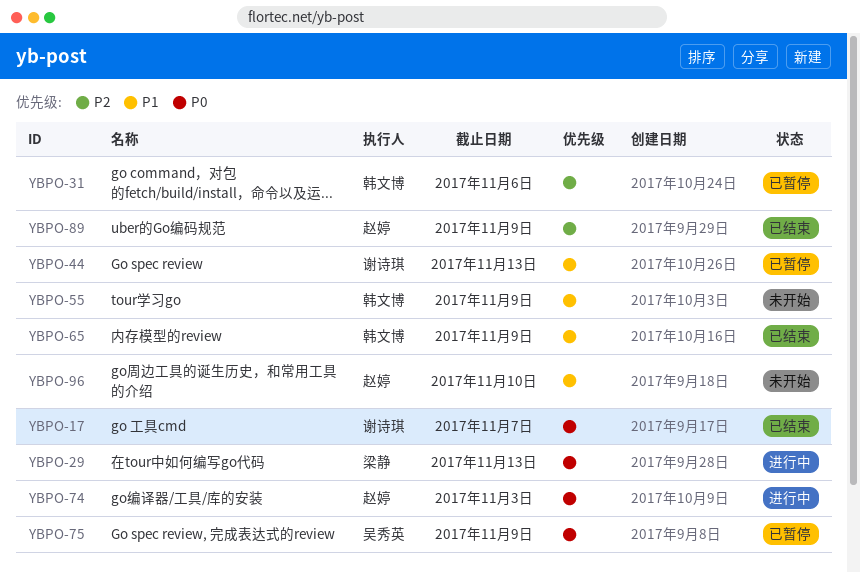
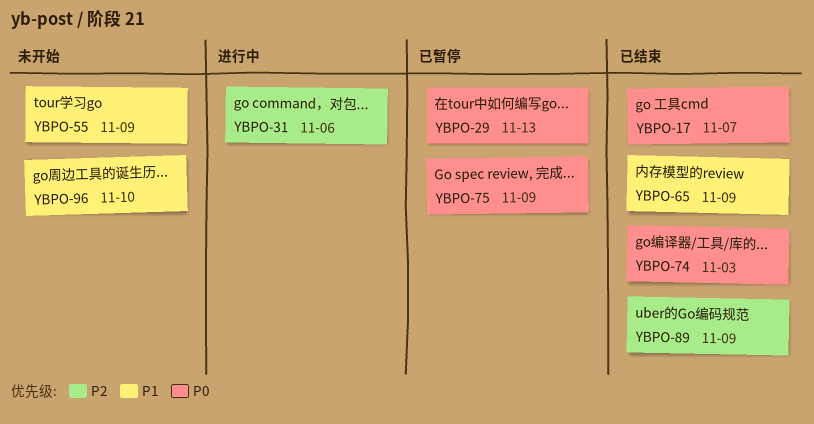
YBPO-29, status: 进行中 -> 已暂停
YBPO-31, status: 已暂停 -> 进行中
YBPO-44: present -> none
YBPO-74, status: 进行中 -> 已结束

